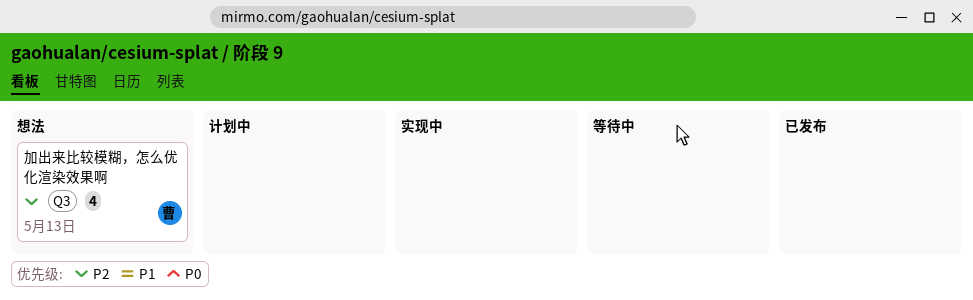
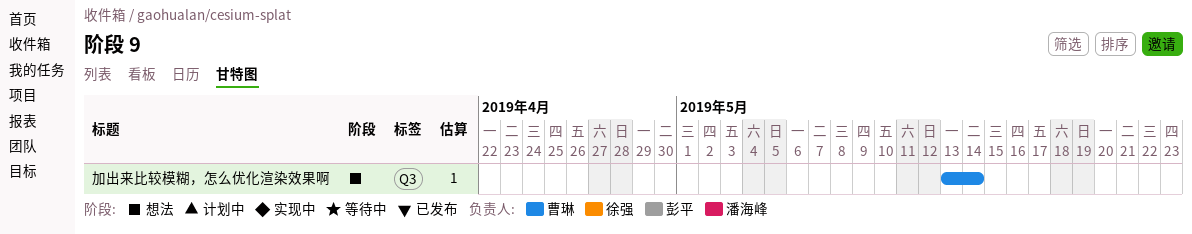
加出来比较模糊，怎么优化渲染效果啊, estimate: 4 -> 1
加出来比较模糊，怎么优化渲染效果啊, due: May 13 -> May 14

